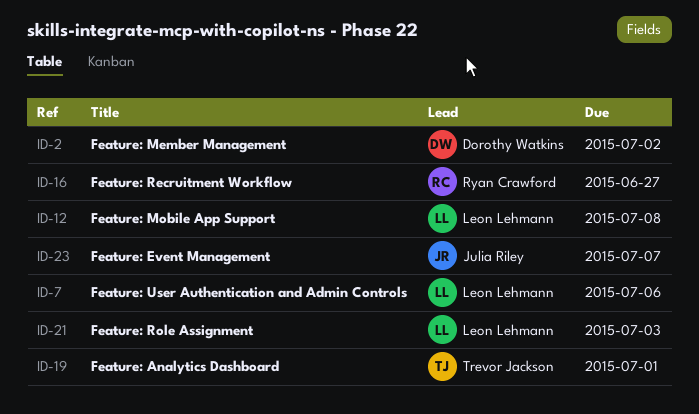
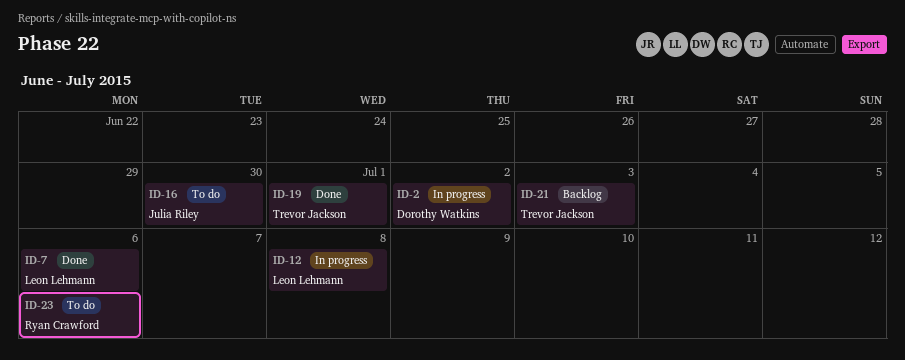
ID-16, owner: Ryan Crawford -> Julia Riley
ID-16, due: Jun 27 -> Jun 30
ID-21, owner: Leon Lehmann -> Trevor Jackson
ID-23, owner: Julia Riley -> Ryan Crawford
ID-23, due: Jul 7 -> Jul 6

